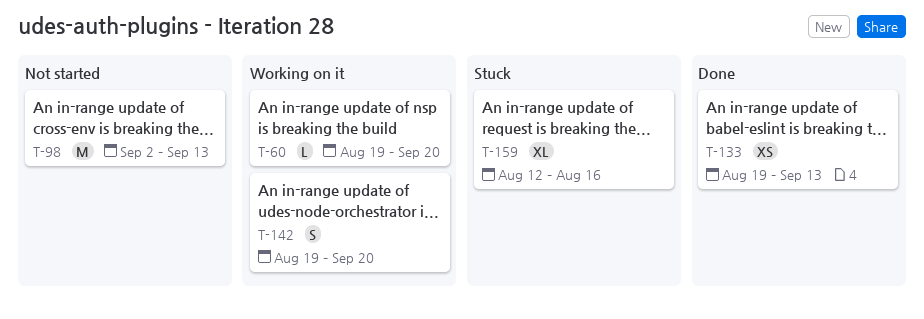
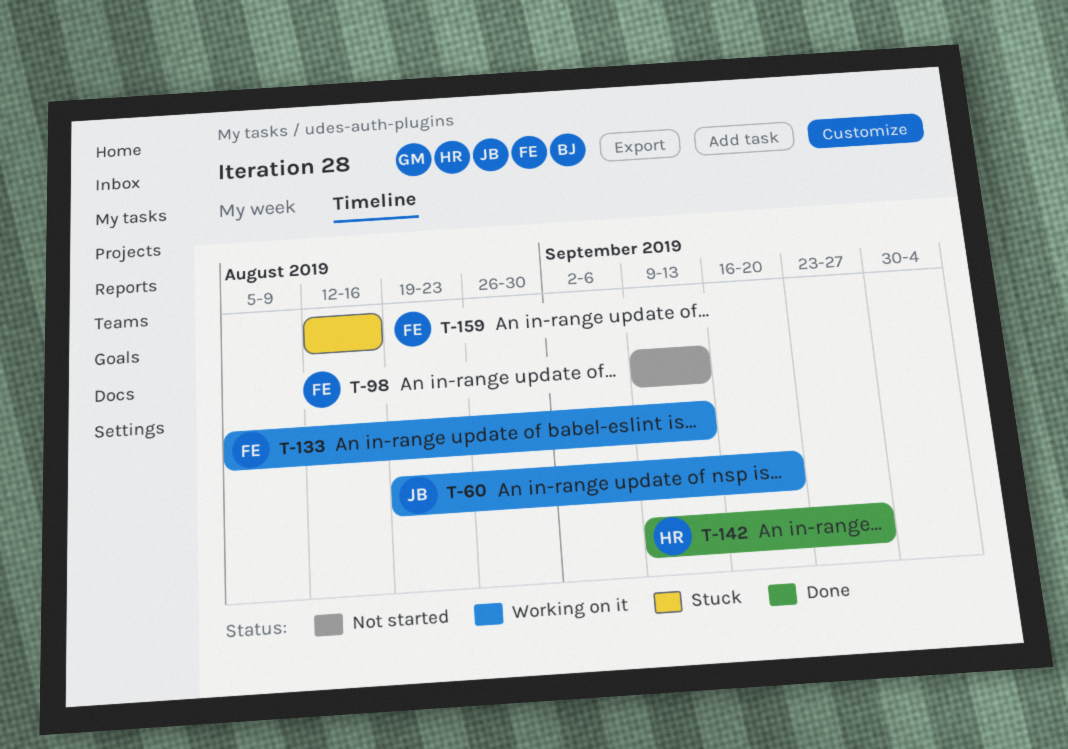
T-98, start: Sep 2 -> Sep 9
T-133, status: Done -> Working on it
T-133, start: Aug 19 -> Aug 5
T-142, status: Working on it -> Done
T-142, start: Aug 19 -> Sep 9
T-142, due: Sep 20 -> Sep 27

